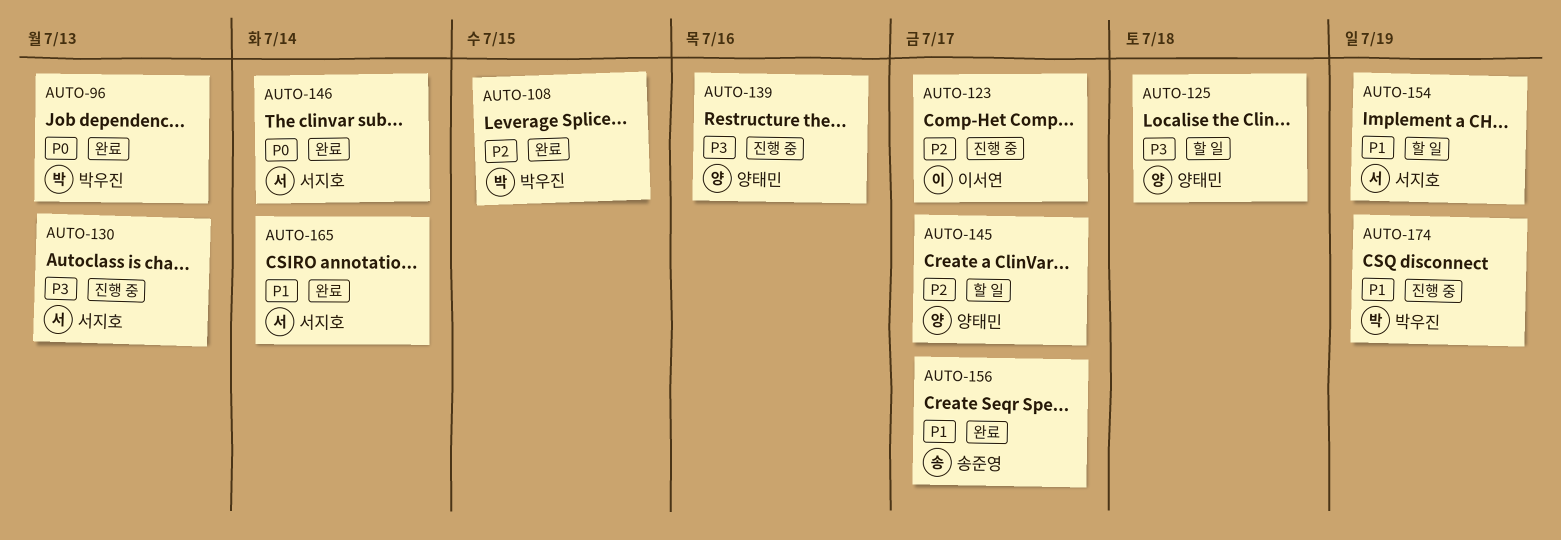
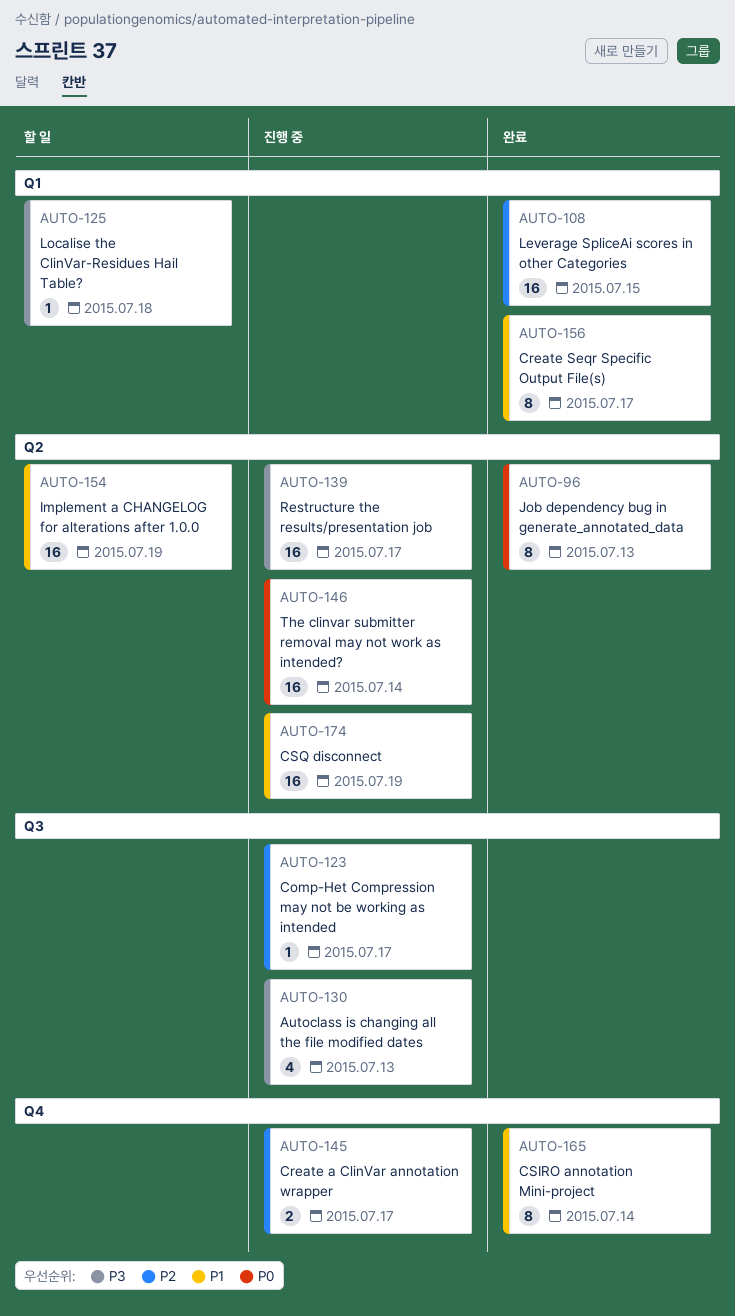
AUTO-139, due: Jul 16 -> Jul 17
AUTO-145, status: 할 일 -> 진행 중
AUTO-146, status: 완료 -> 진행 중

